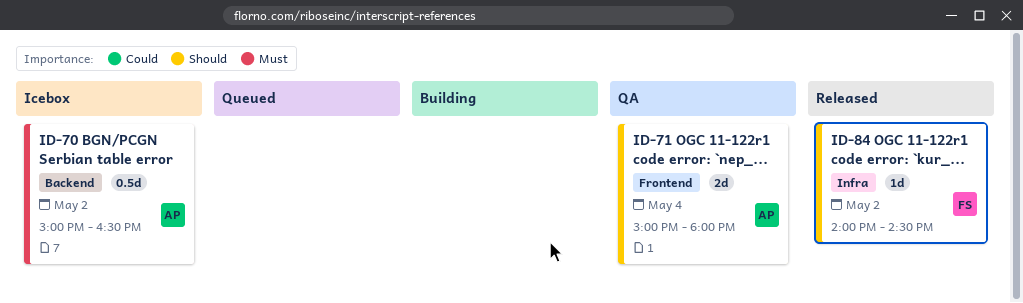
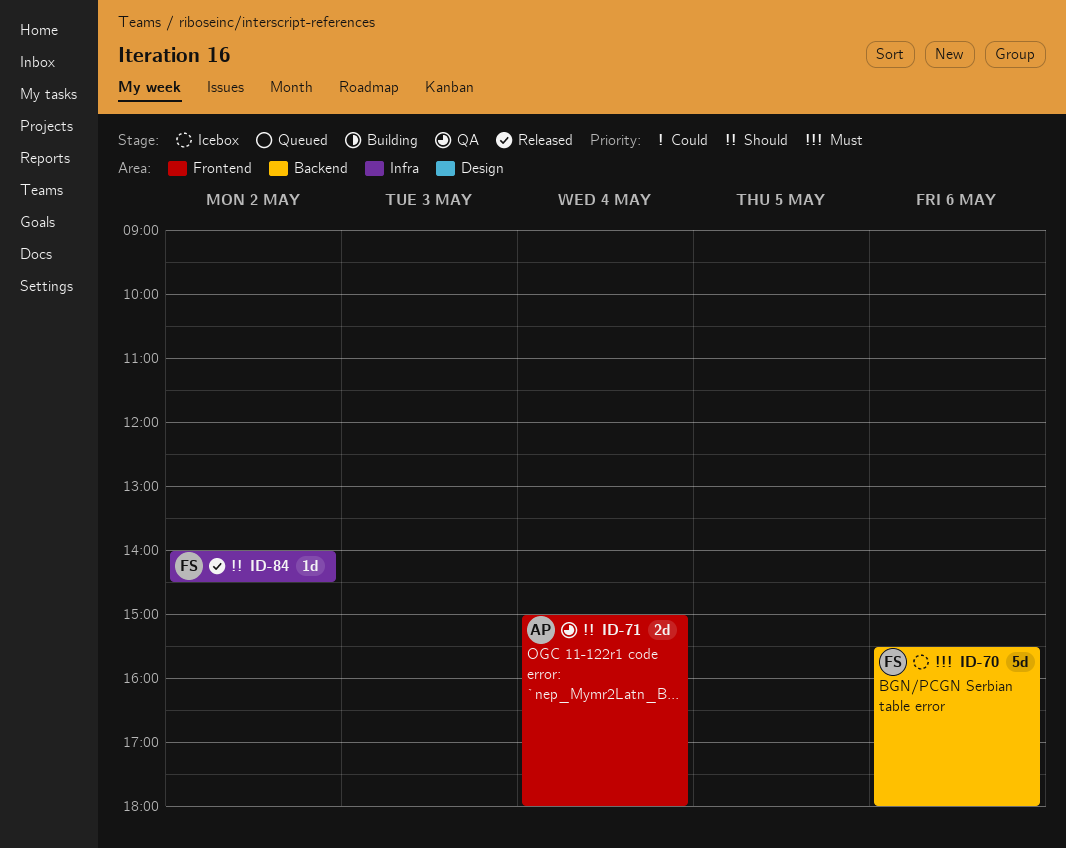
ID-70, owner: AP -> FS
ID-70, estimate: 0.5d -> 5d
ID-70, day: May 2 -> May 6
ID-70, begins: 15:00 -> 15:30
ID-70, ends: 16:30 -> 18:00

